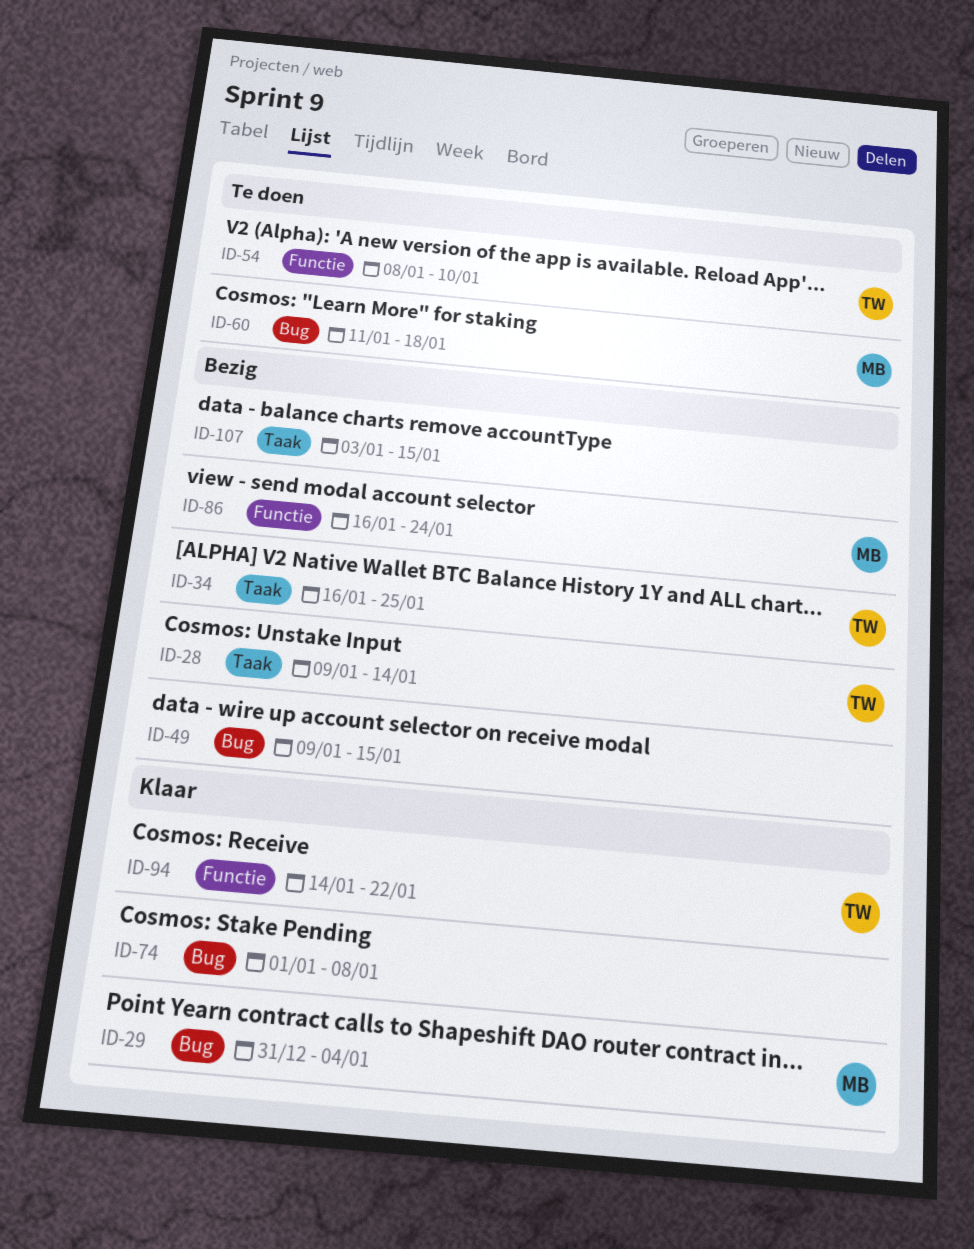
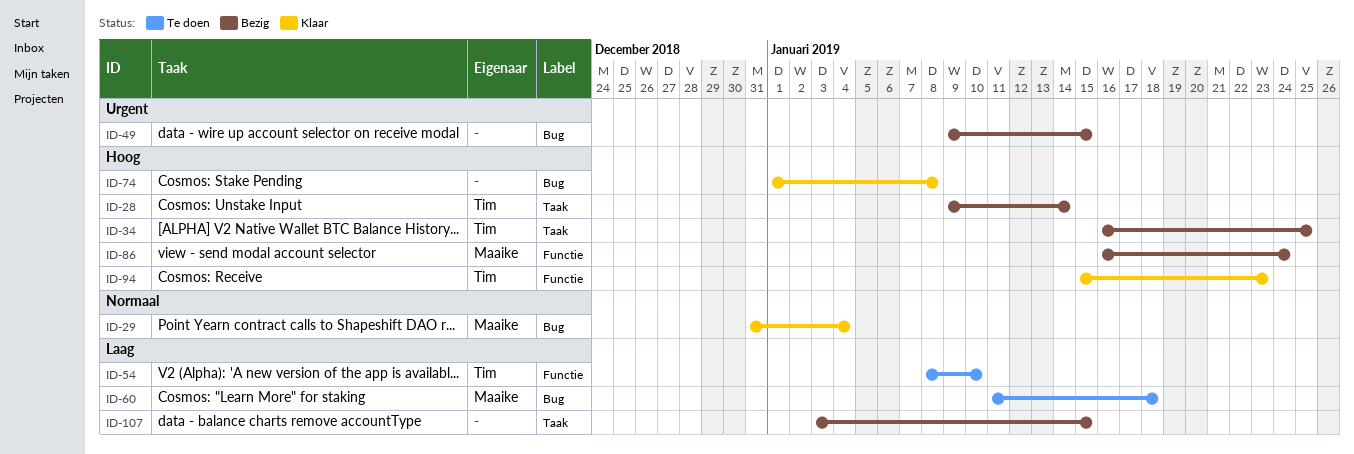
ID-94, start: Jan 14 -> Jan 15
ID-94, due: Jan 22 -> Jan 23

